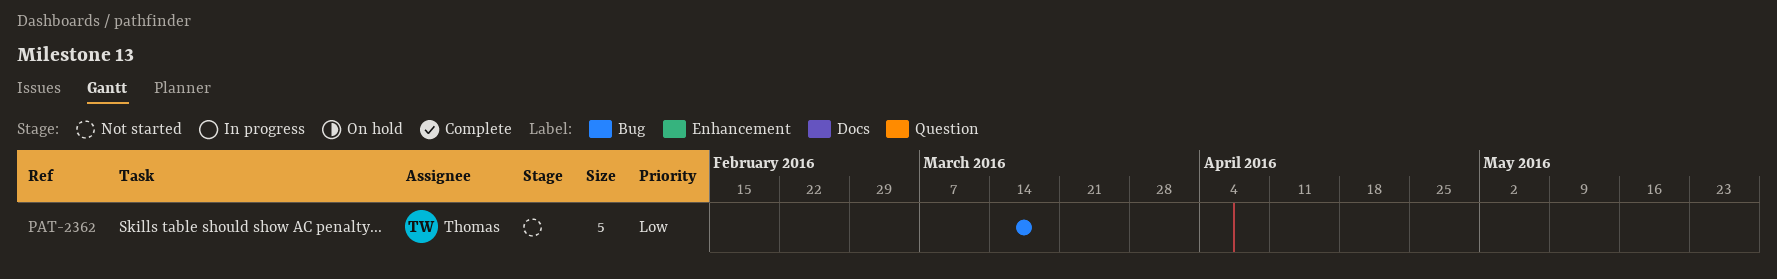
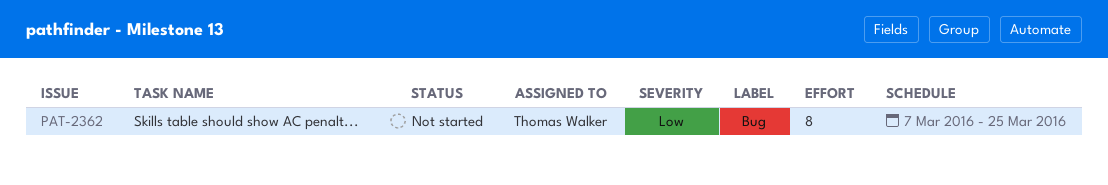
PAT-2362, estimate: 5 -> 8
PAT-2362, start: Mar 14 -> Mar 7
PAT-2362, due: Mar 18 -> Mar 25

